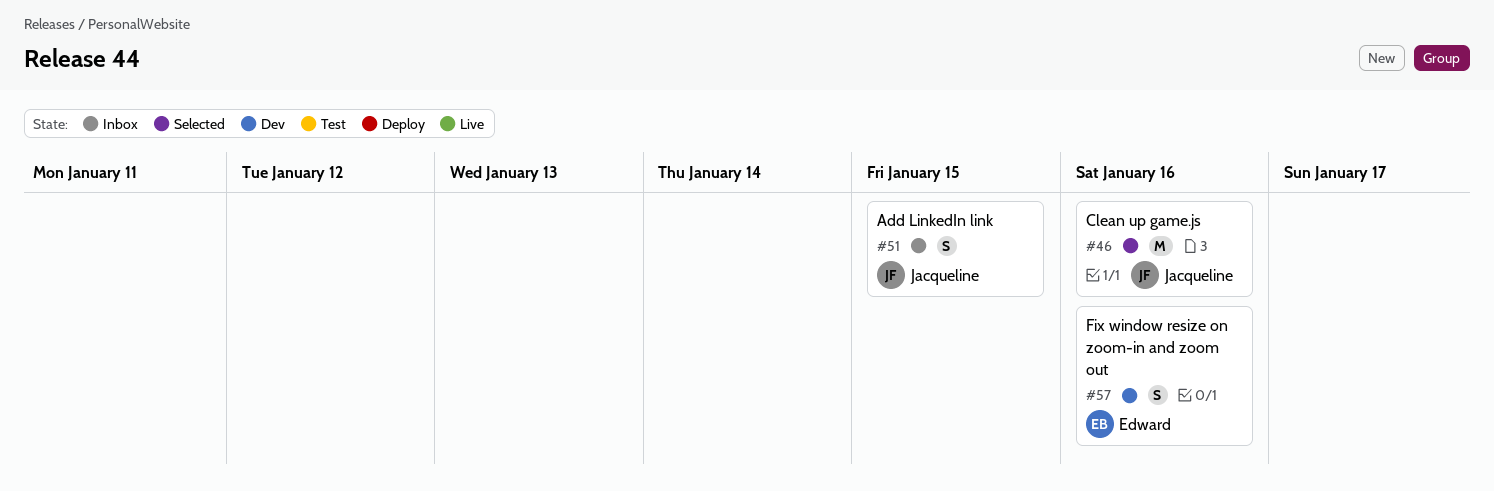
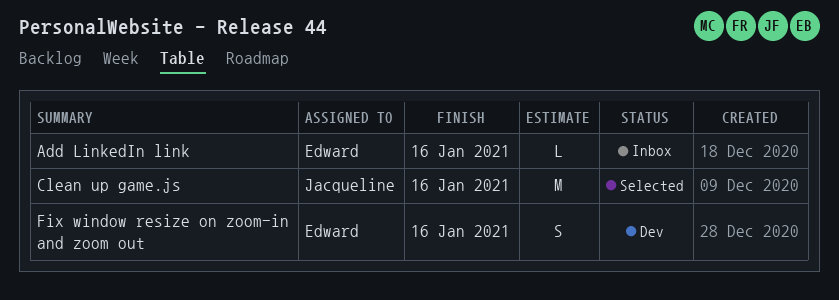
Add LinkedIn link, owner: Jacqueline -> Edward
Add LinkedIn link, estimate: S -> L
Add LinkedIn link, due: Jan 15 -> Jan 16

